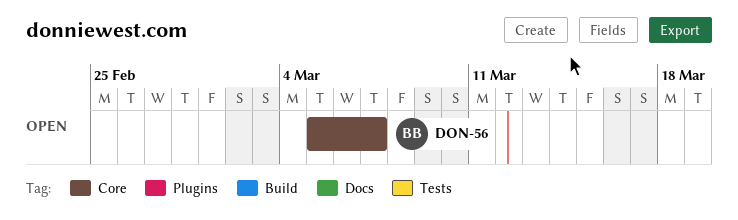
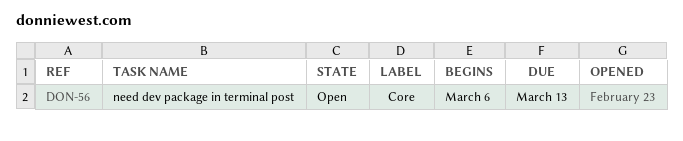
DON-56, start: Mar 5 -> Mar 6
DON-56, due: Mar 7 -> Mar 13

